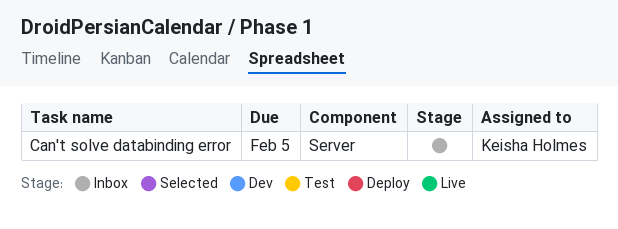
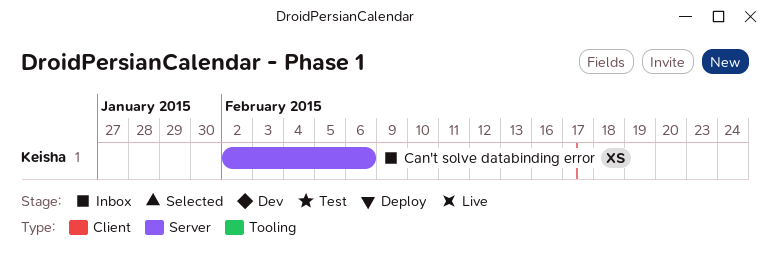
Can't solve databinding error, due: Feb 5 -> Feb 6

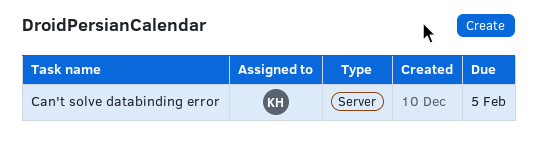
Can't solve databinding error, due: Feb 6 -> Feb 5

